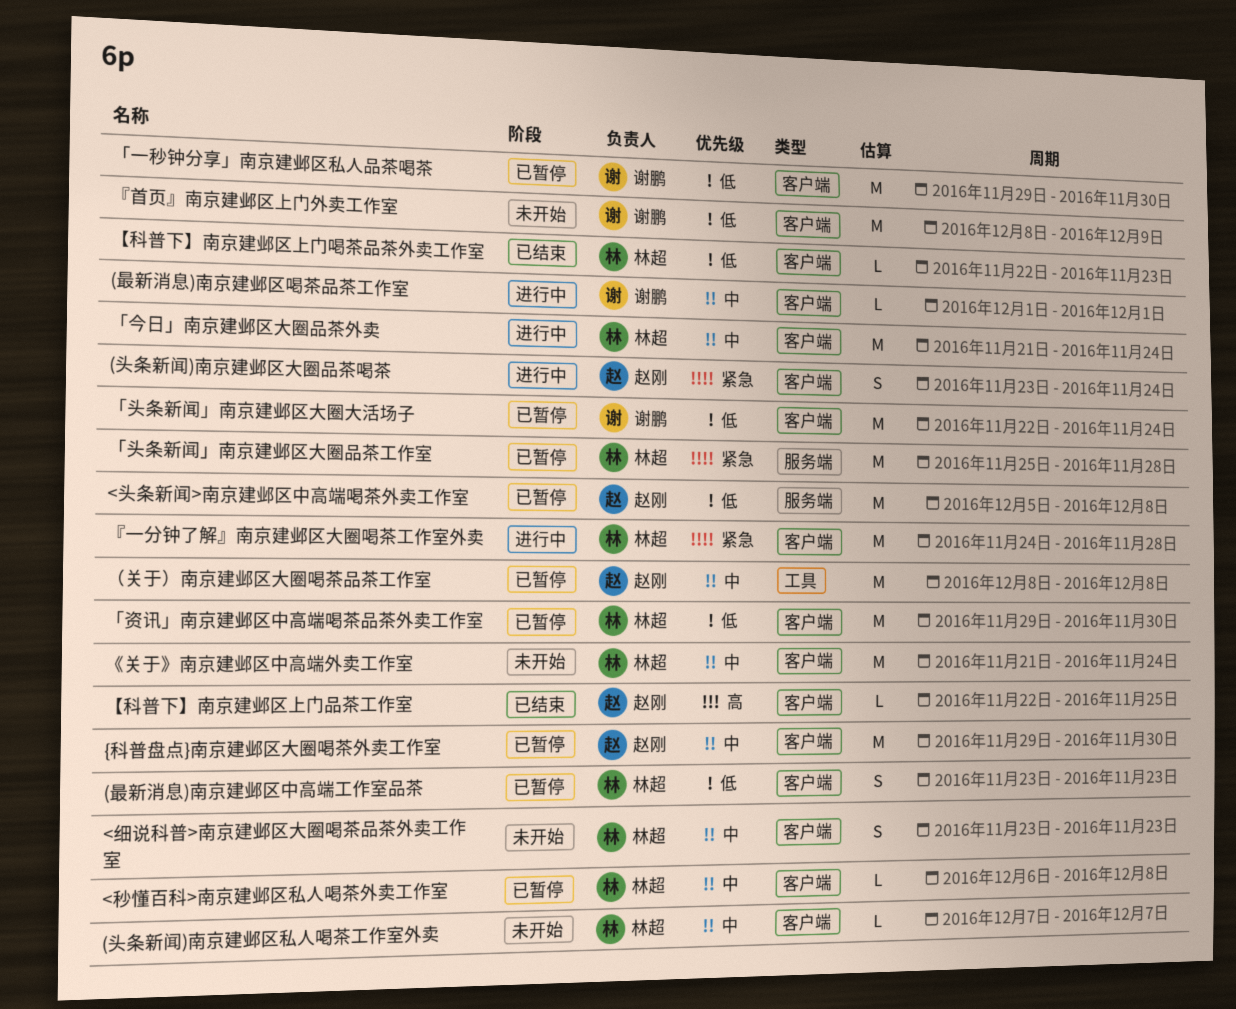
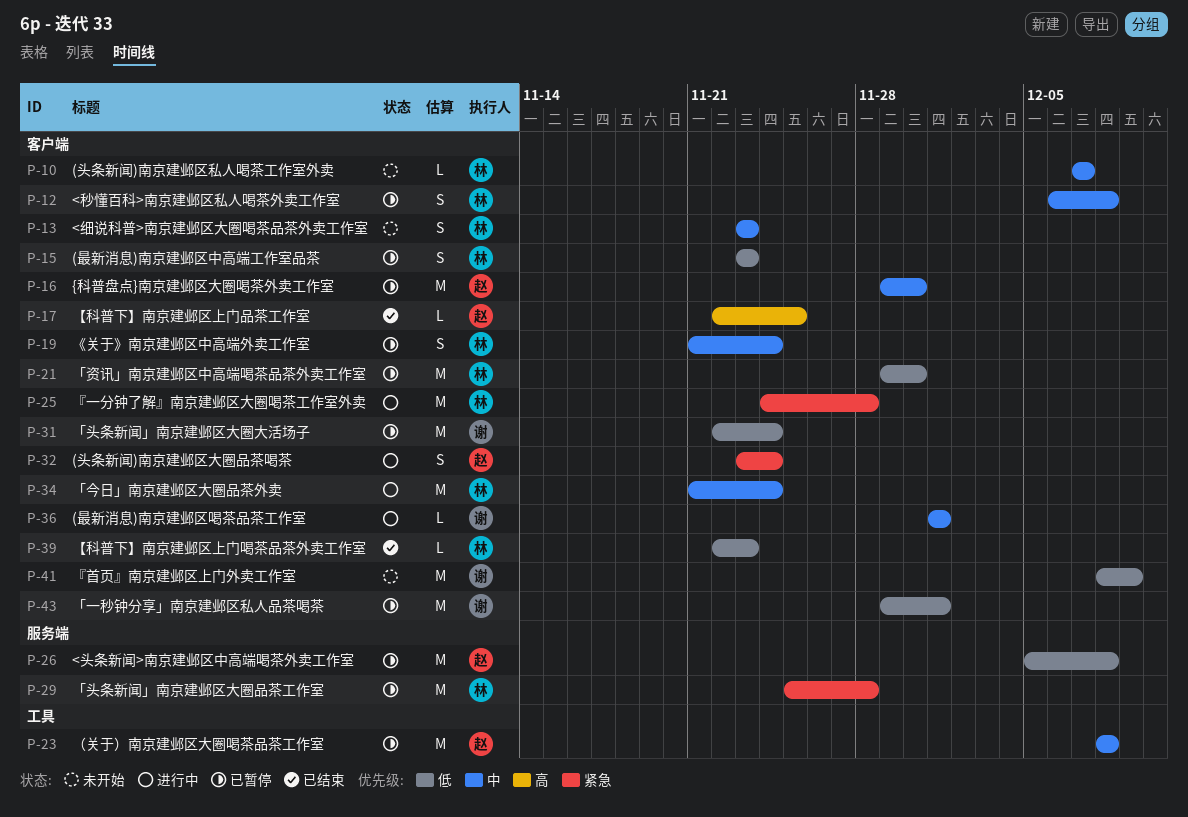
<秒懂百科>南京建邺区私人喝茶外卖工作室, estimate: L -> S
《关于》南京建邺区中高端外卖工作室, status: 未开始 -> 已暂停
《关于》南京建邺区中高端外卖工作室, estimate: M -> S
「一秒钟分享」南京建邺区私人品茶喝茶, due: Nov 30 -> Dec 1

